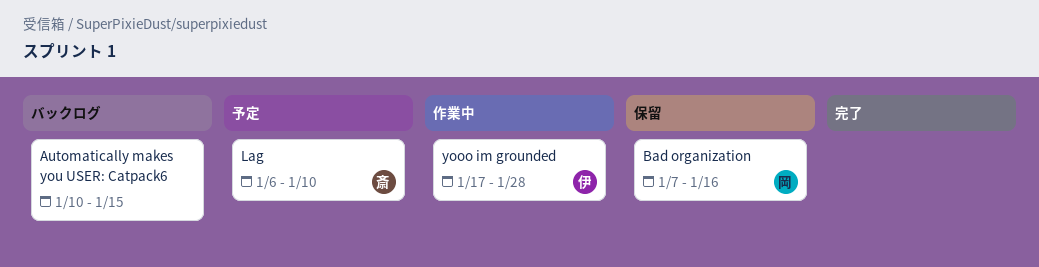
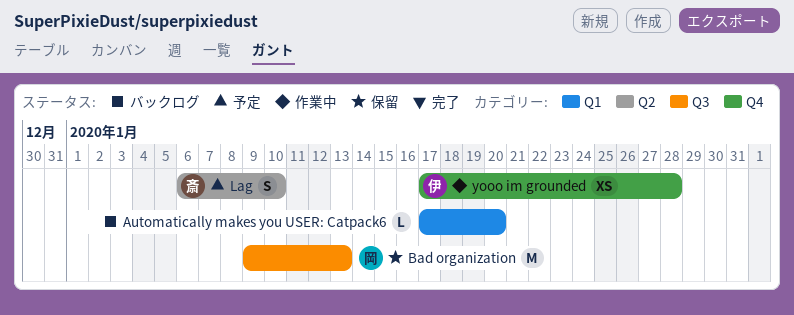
Automatically makes you USER: Catpack6, start: Jan 10 -> Jan 17
Automatically makes you USER: Catpack6, due: Jan 15 -> Jan 20
Bad organization, start: Jan 7 -> Jan 9
Bad organization, due: Jan 16 -> Jan 13

